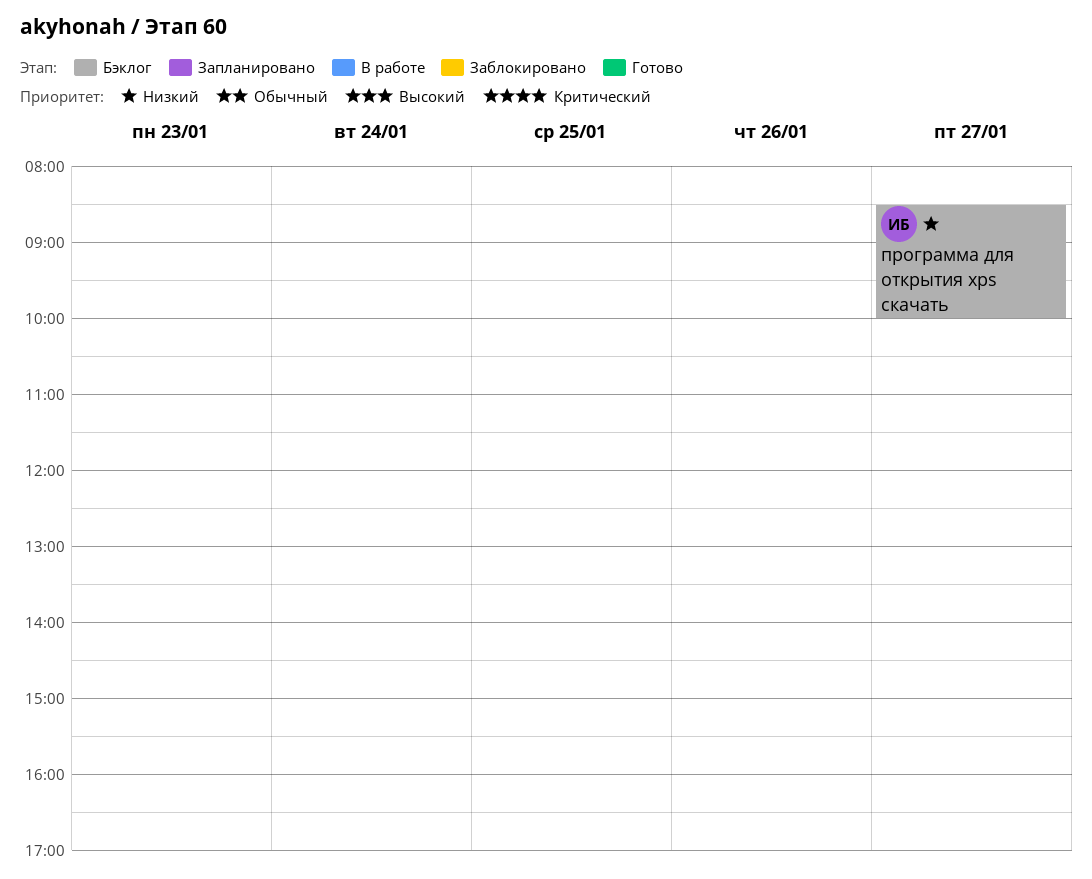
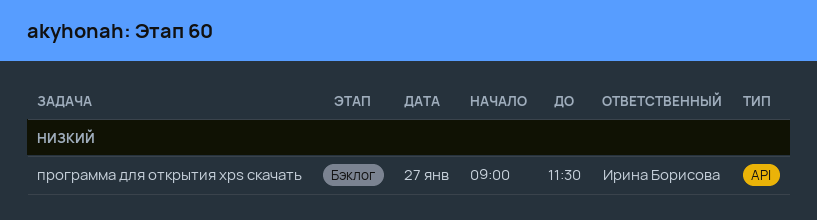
программа для открытия xps скачать, begins: 08:30 -> 09:00
программа для открытия xps скачать, ends: 10:00 -> 11:30

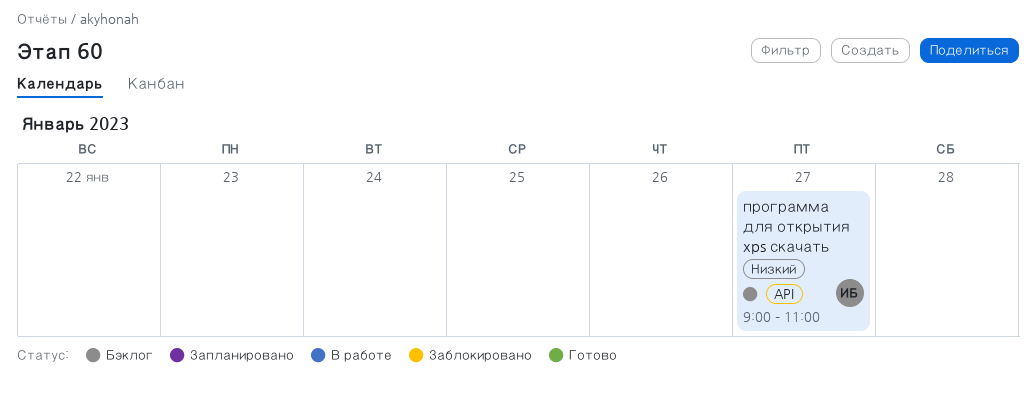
программа для открытия xps скачать, ends: 11:30 -> 11:00

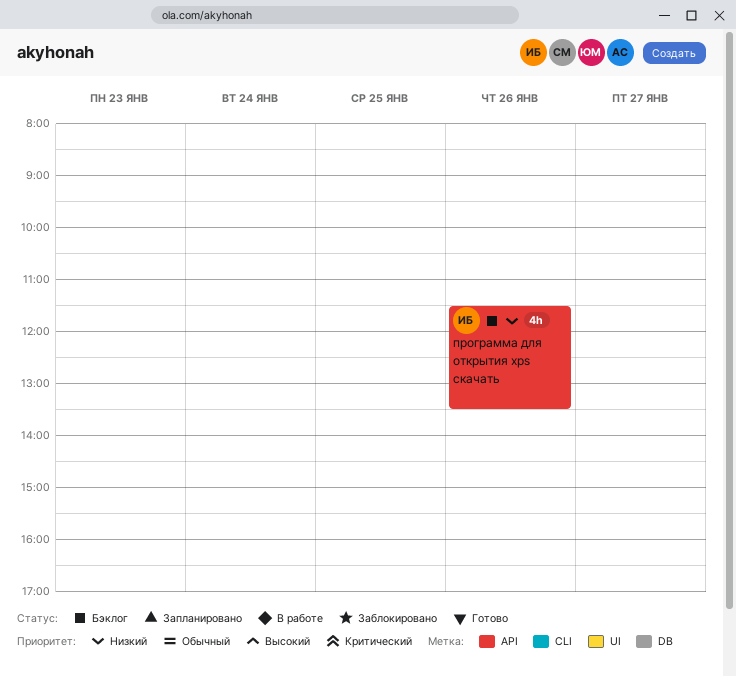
программа для открытия xps скачать, day: Jan 27 -> Jan 26
программа для открытия xps скачать, begins: 09:00 -> 11:30
программа для открытия xps скачать, ends: 11:00 -> 13:30

